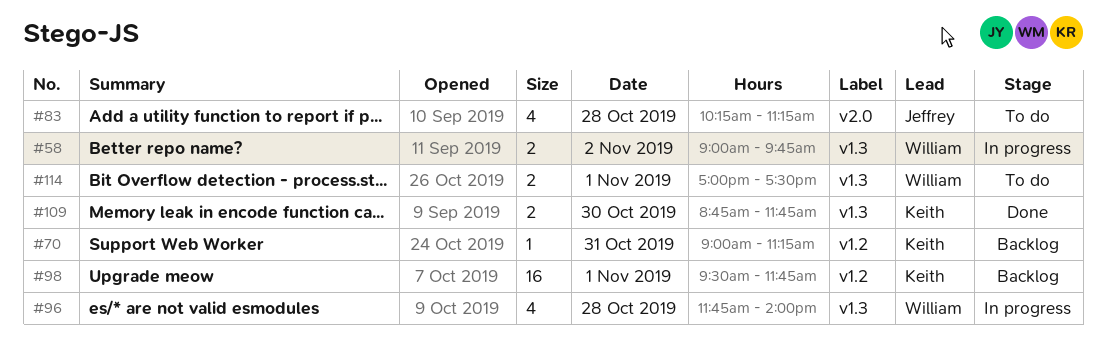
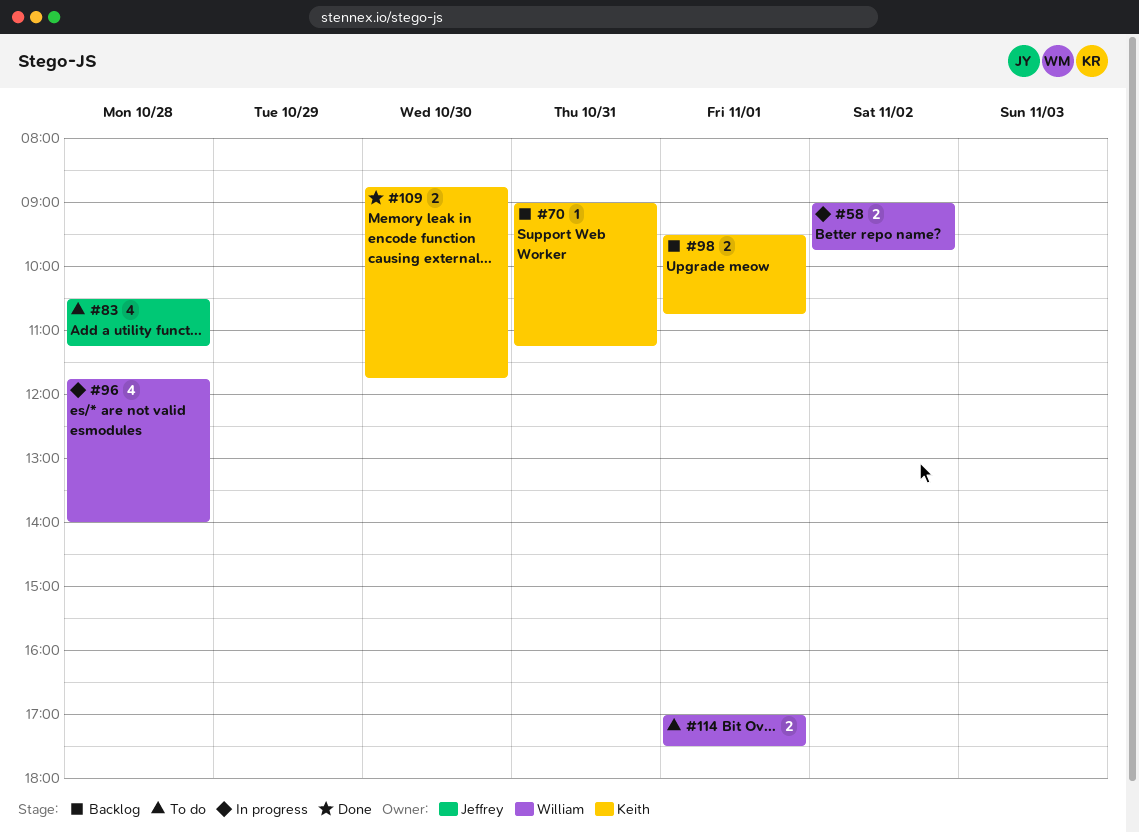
#83, begins: 10:15 -> 10:30
#98, estimate: 16 -> 2
#98, ends: 11:45 -> 10:45

